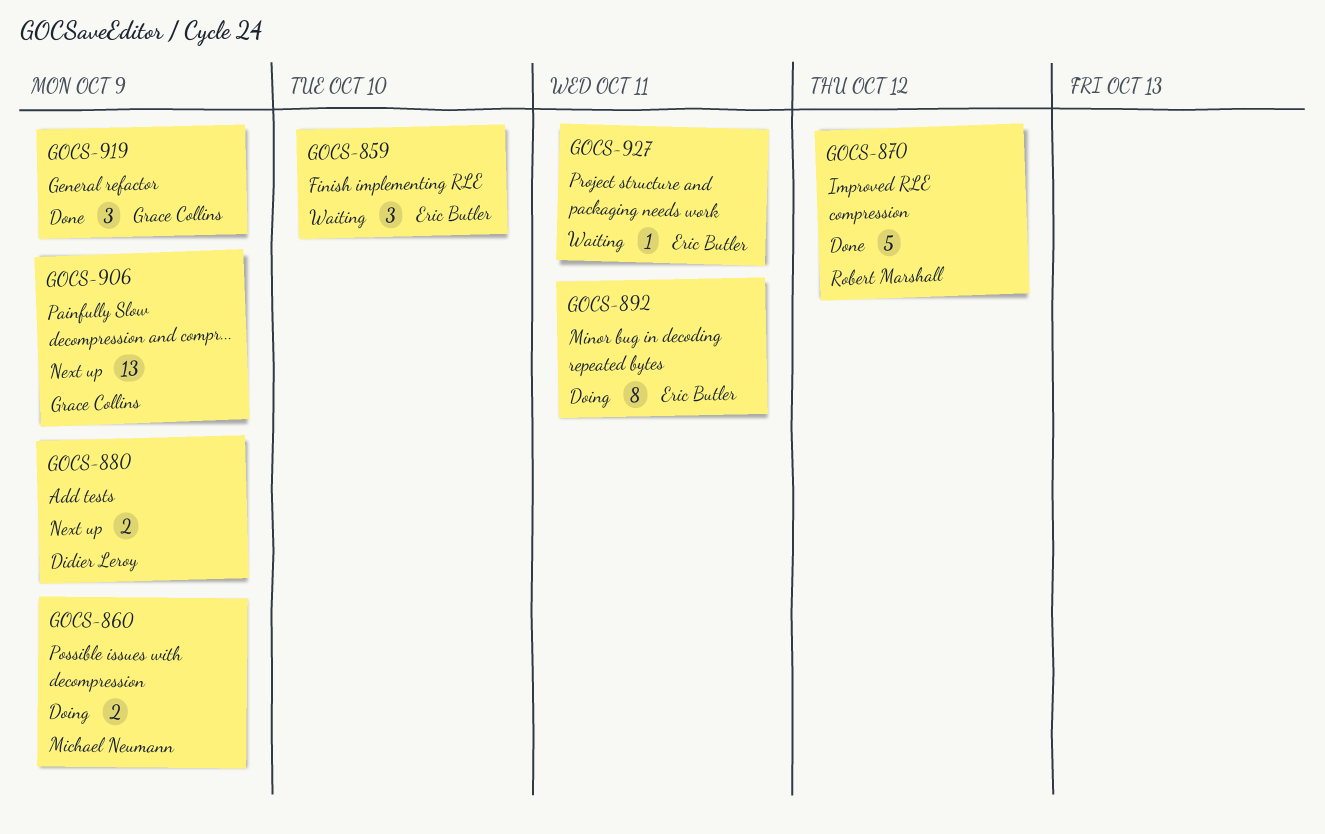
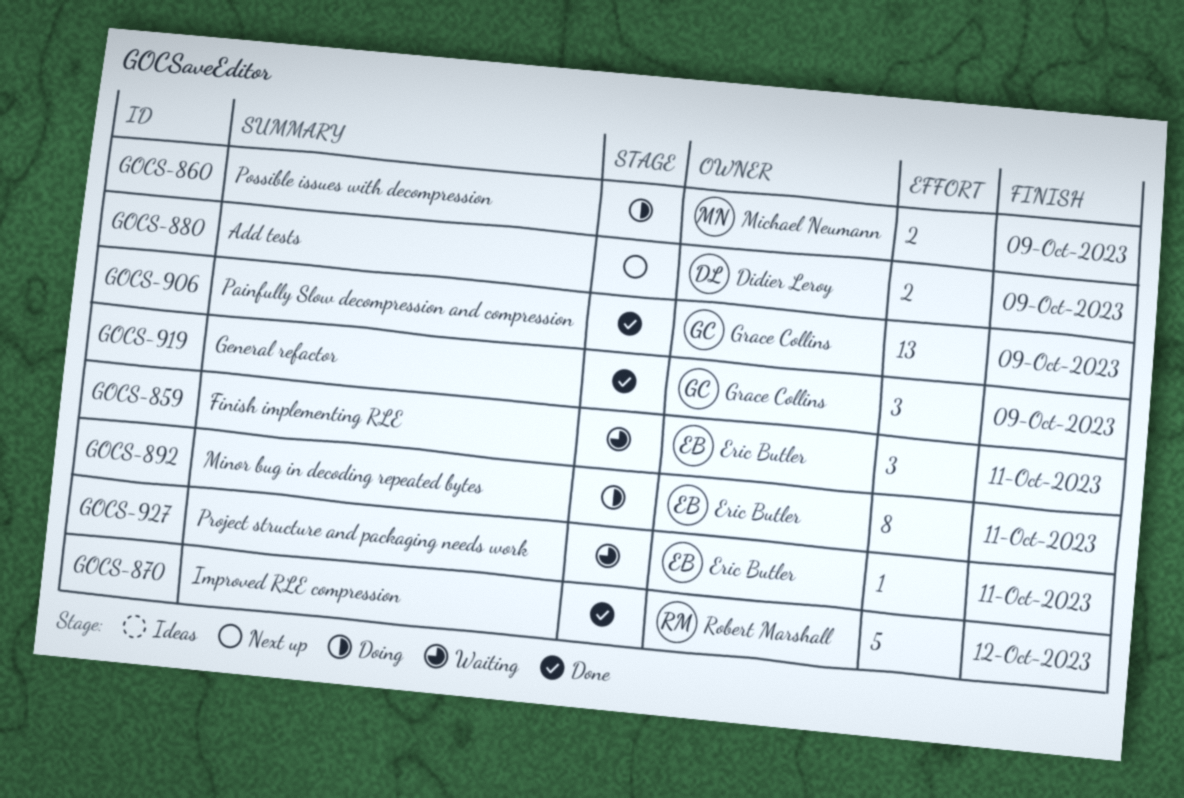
GOCS-859, due: Oct 10 -> Oct 11
GOCS-906, status: Next up -> Done

